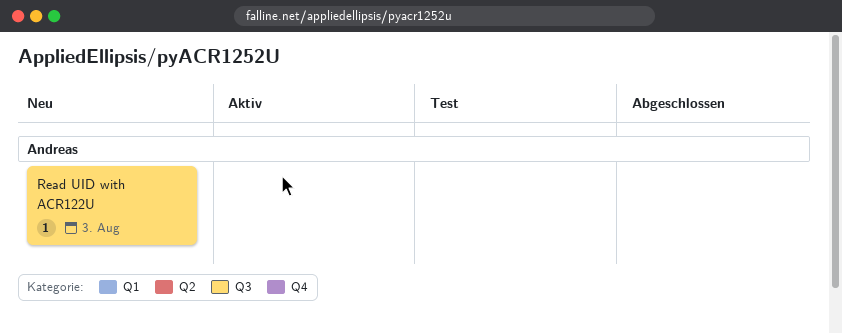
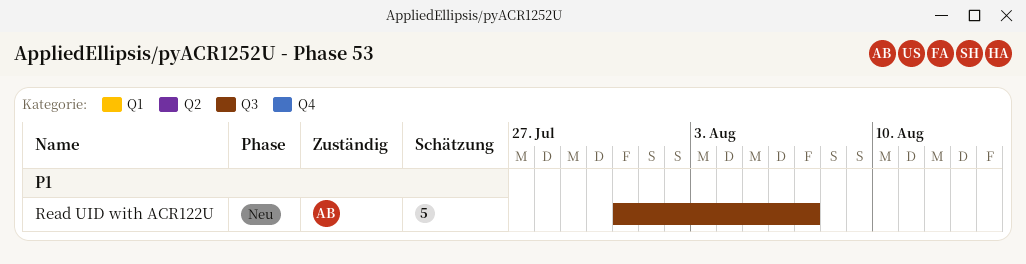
Read UID with ACR122U, estimate: 1 -> 5
Read UID with ACR122U, due: Aug 3 -> Aug 7

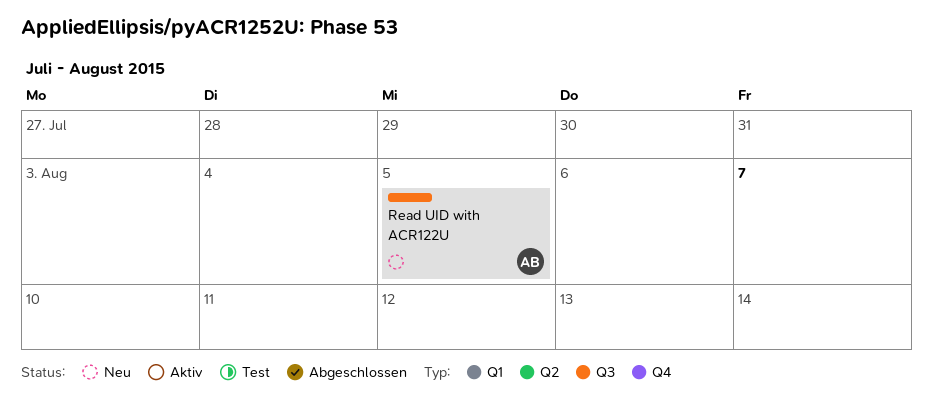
Read UID with ACR122U, due: Aug 7 -> Aug 5

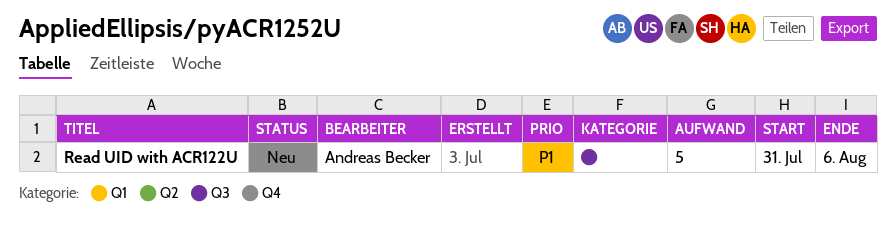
Read UID with ACR122U, due: Aug 5 -> Aug 6

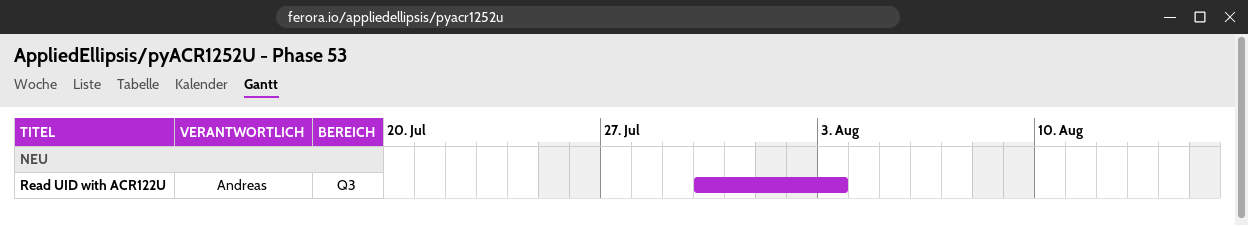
Read UID with ACR122U, start: Jul 31 -> Jul 30
Read UID with ACR122U, due: Aug 6 -> Aug 3

